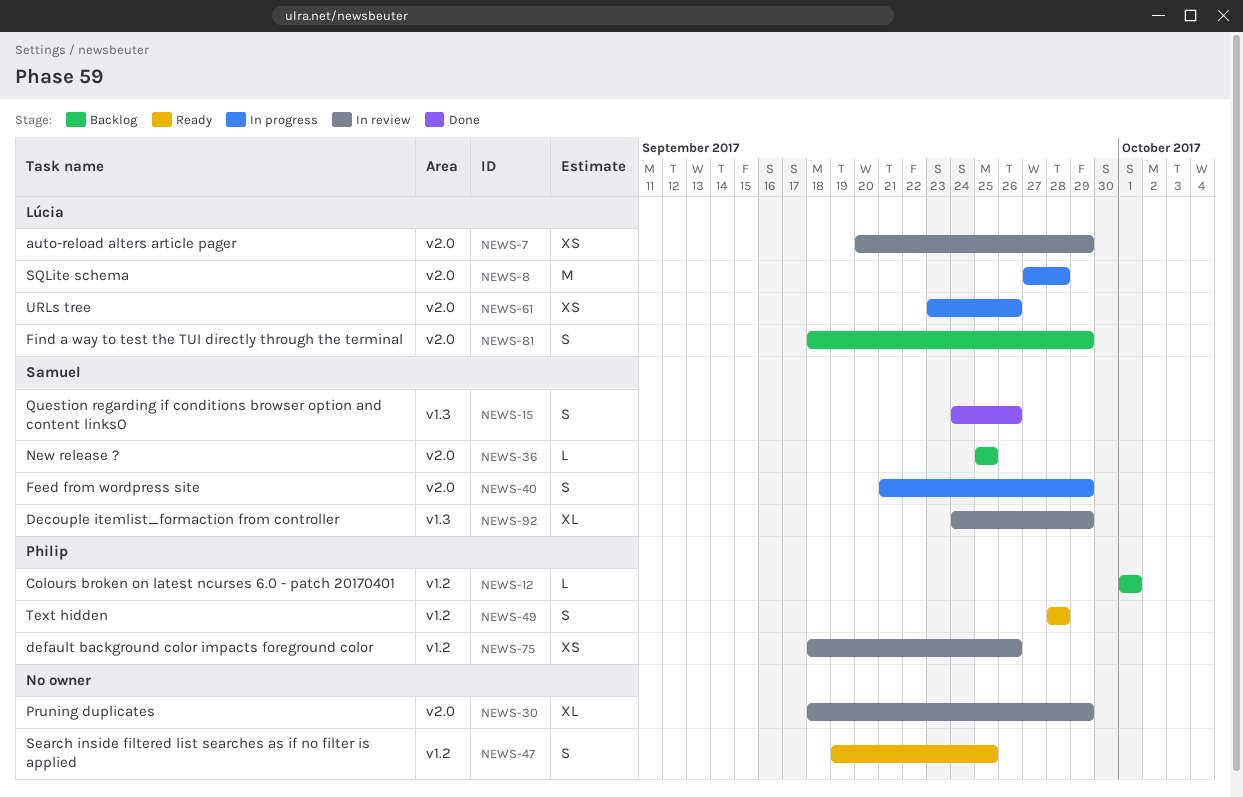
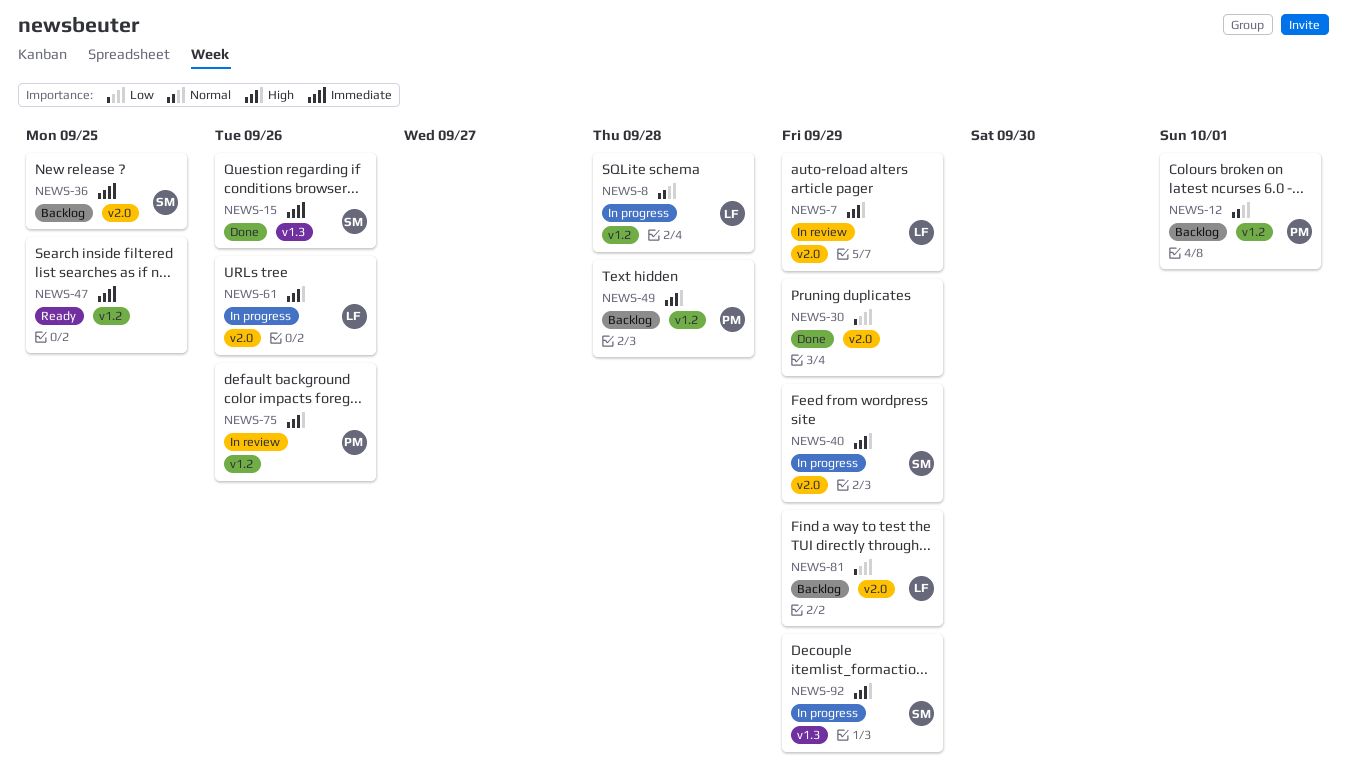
NEWS-8, label: v2.0 -> v1.2
NEWS-30, status: In review -> Done
NEWS-49, status: Ready -> Backlog
NEWS-92, status: In review -> In progress

